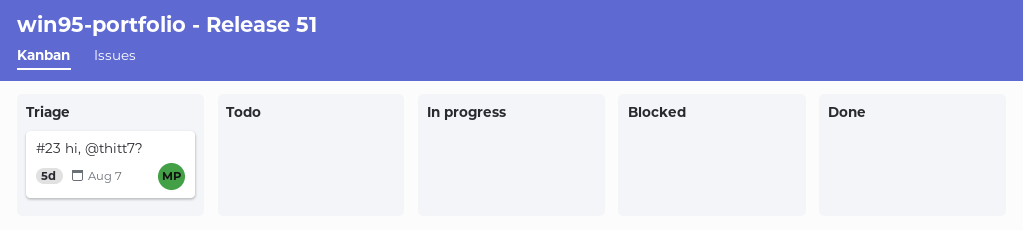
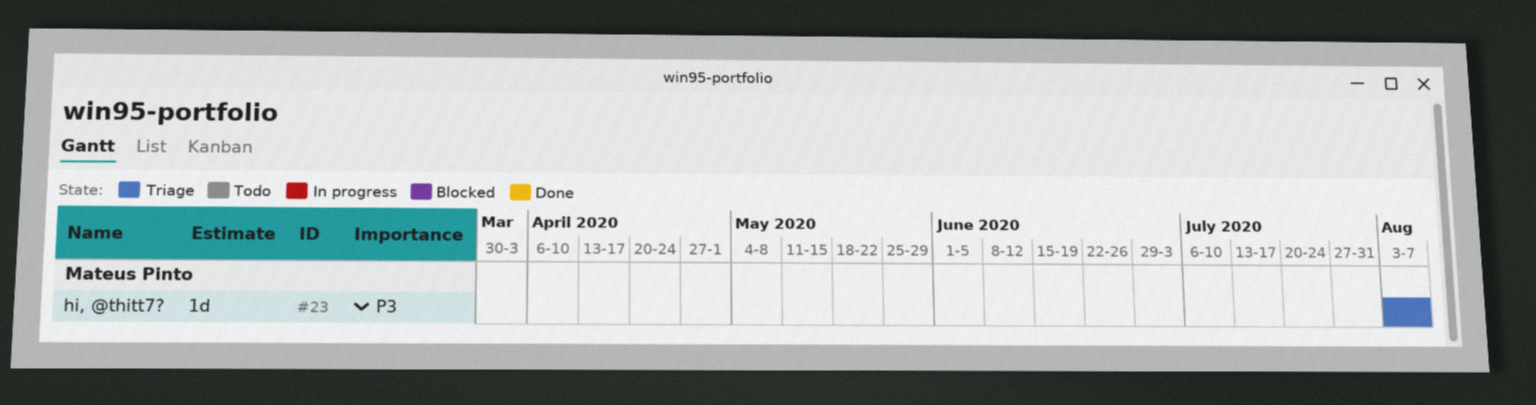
#23, estimate: 5d -> 1d

